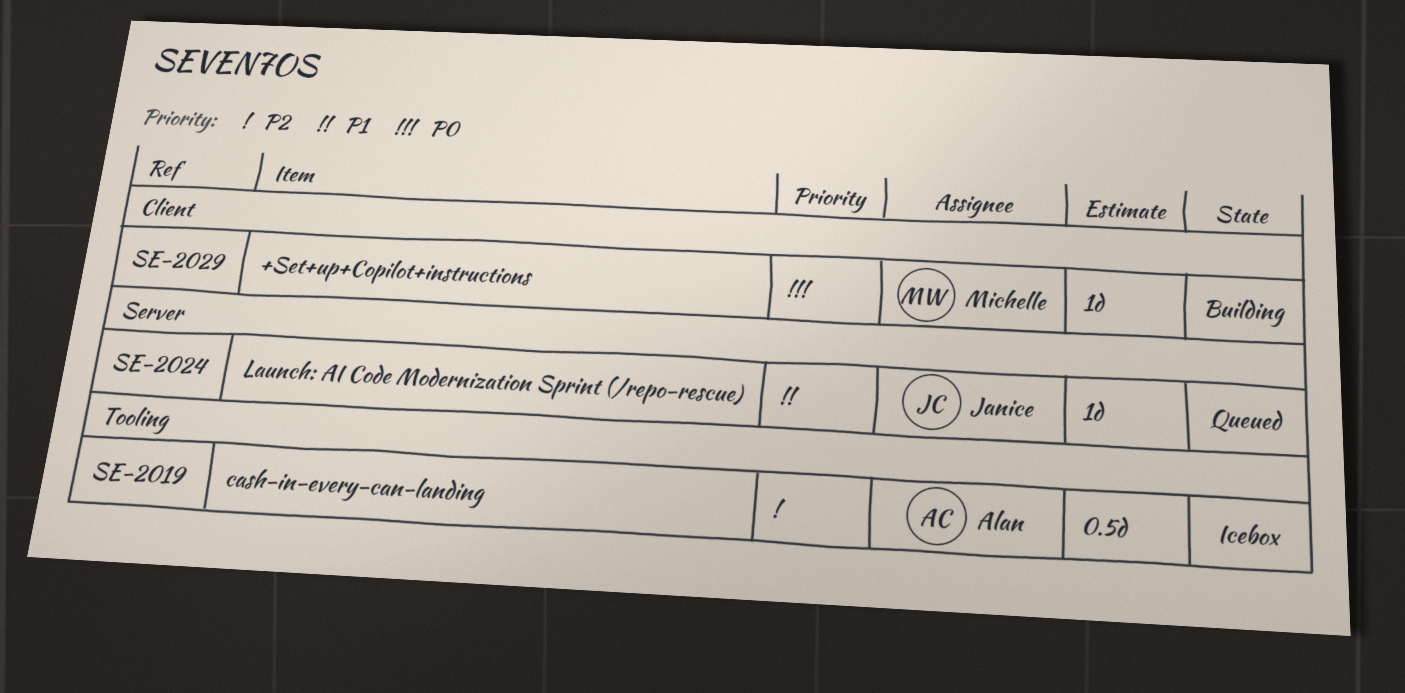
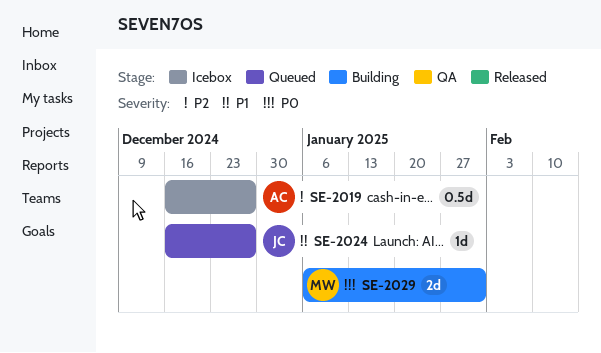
SE-2029, estimate: 1d -> 2d

